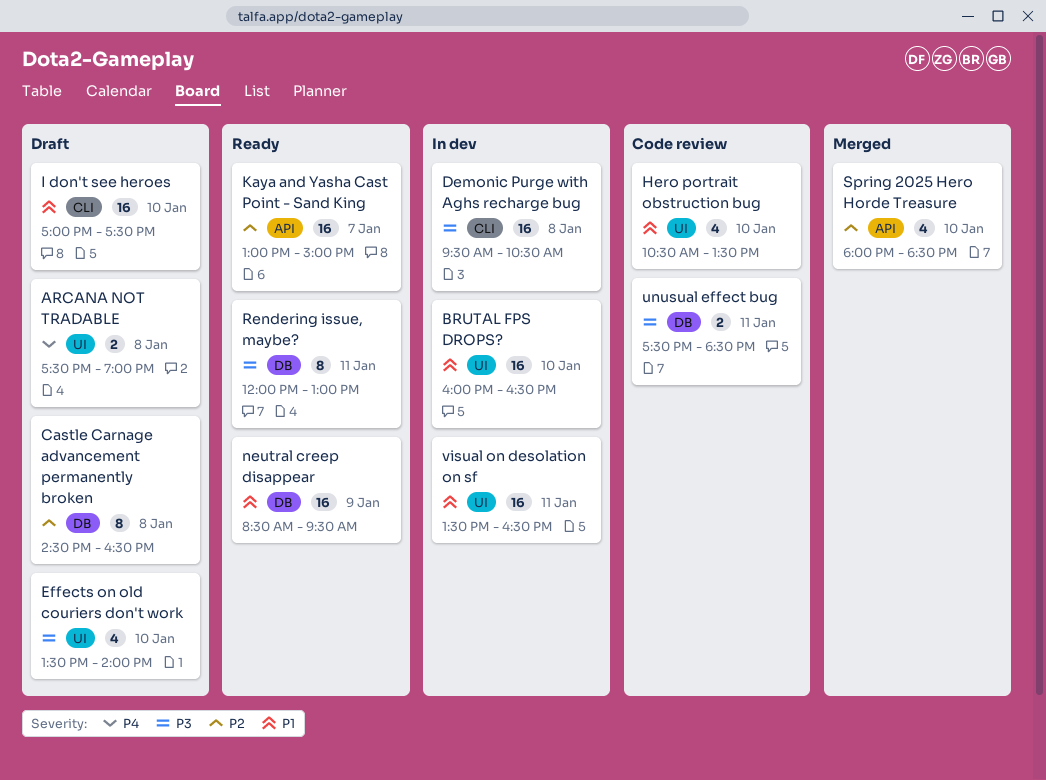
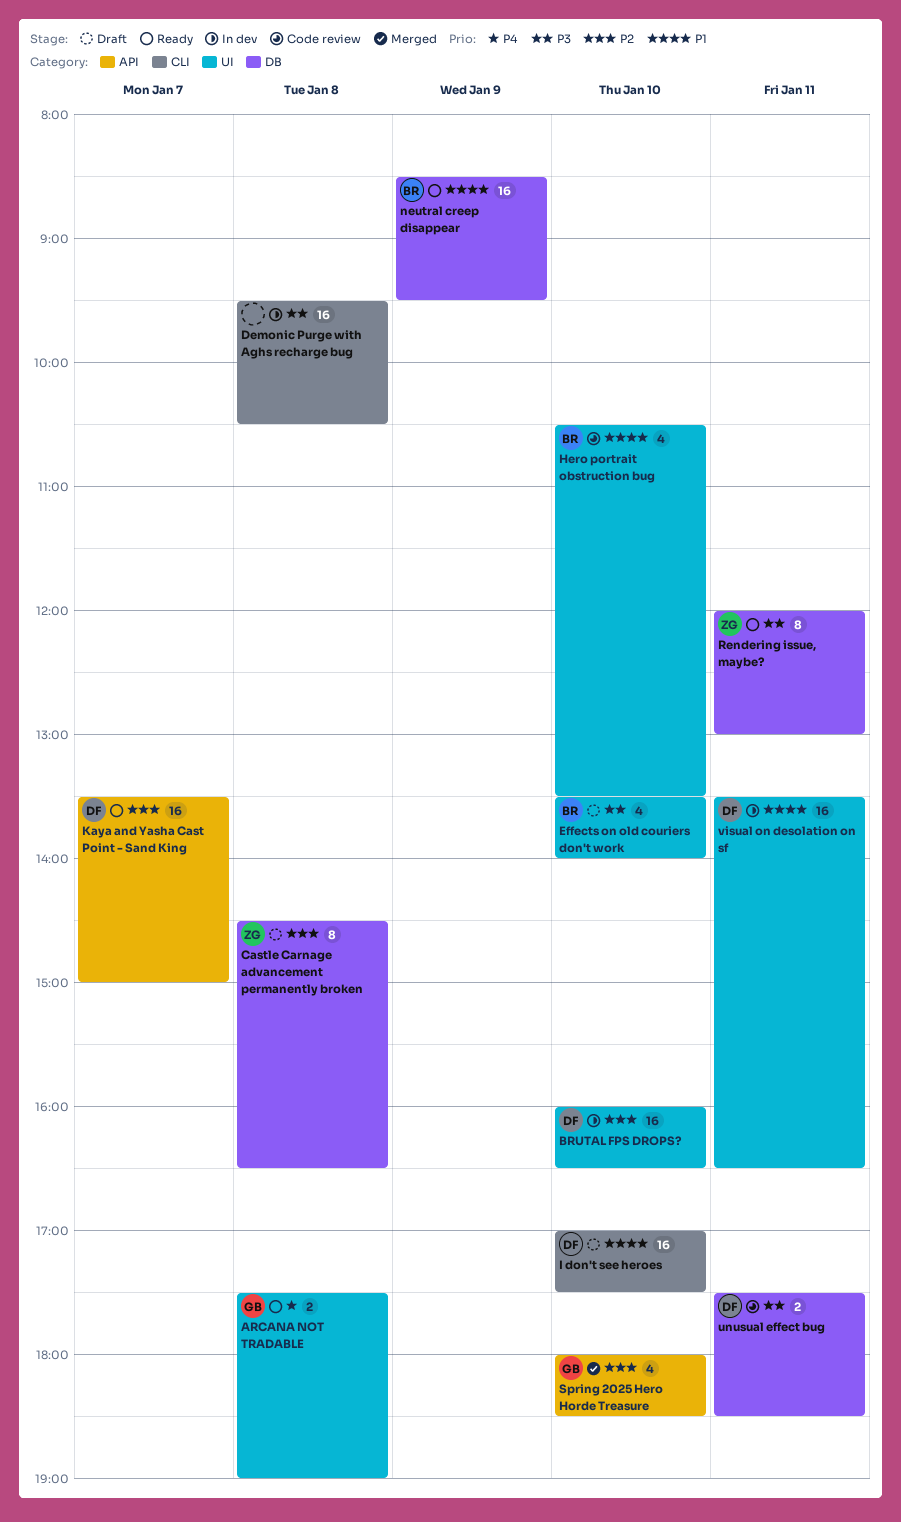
ARCANA NOT TRADABLE, status: Draft -> Ready
BRUTAL FPS DROPS?, priority: P1 -> P2
Kaya and Yasha Cast Point - Sand King, begins: 13:00 -> 13:30

